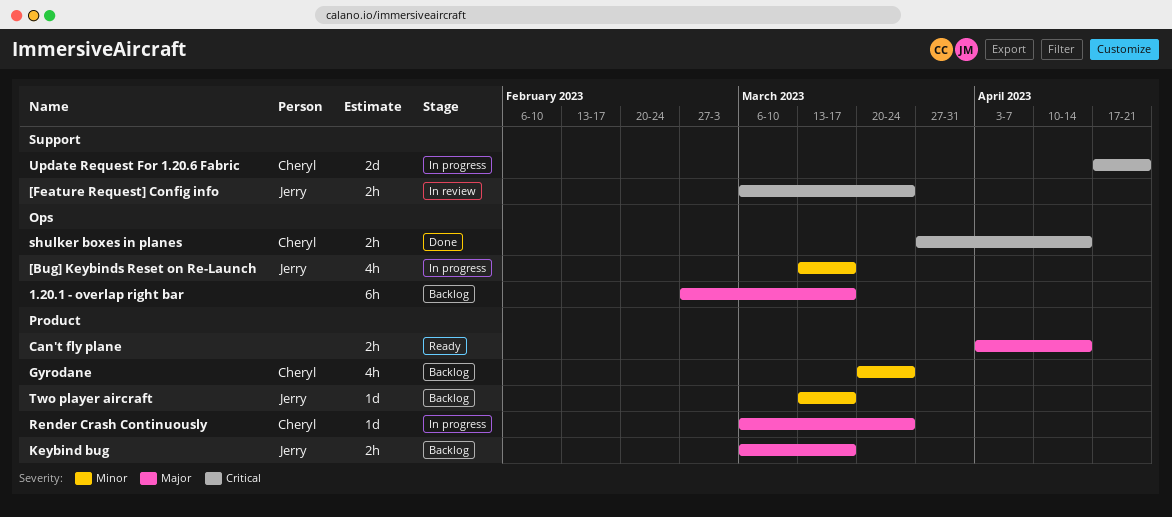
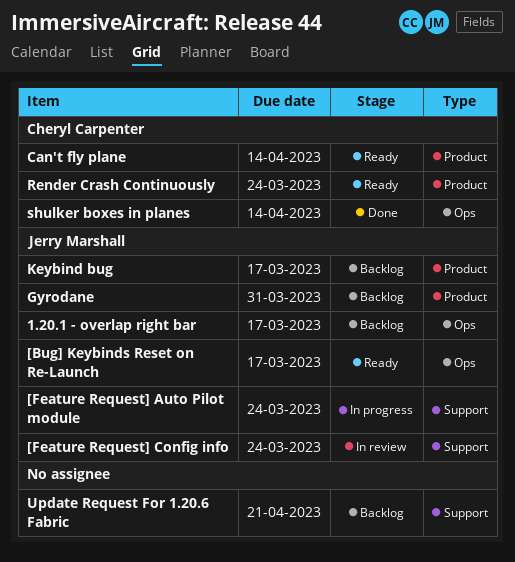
1.20.1 - overlap right bar, owner: none -> Jerry Marshall
[Bug] Keybinds Reset on Re-Launch, status: In progress -> Ready
[Feature Request] Auto Pilot module: none -> present
Can't fly plane, owner: none -> Cheryl Carpenter
Gyrodane, owner: Cheryl Carpenter -> Jerry Marshall
Gyrodane, due: Mar 24 -> Mar 31
Render Crash Continuously, status: In progress -> Ready
Two player aircraft: present -> none
Update Request For 1.20.6 Fabric, status: In progress -> Backlog
Update Request For 1.20.6 Fabric, owner: Cheryl Carpenter -> none

